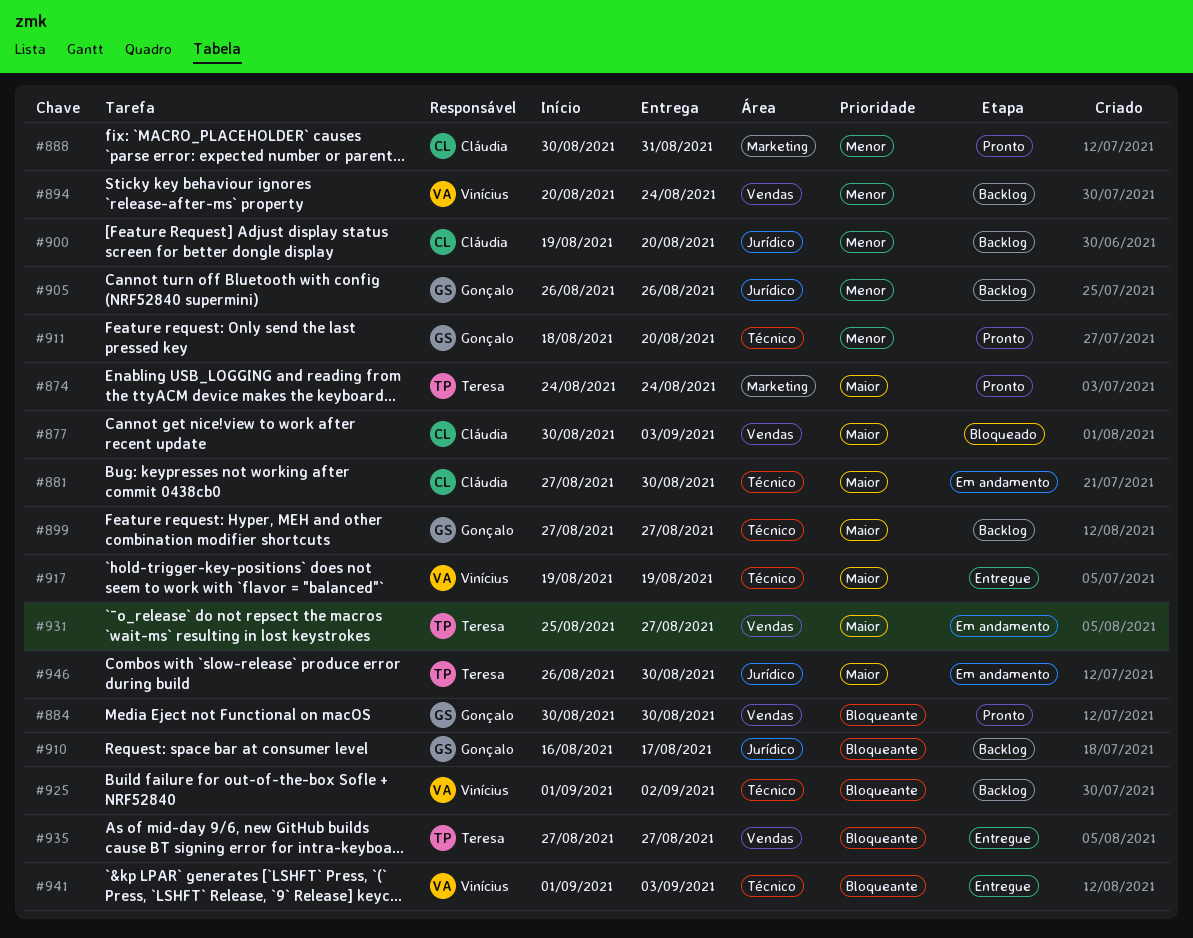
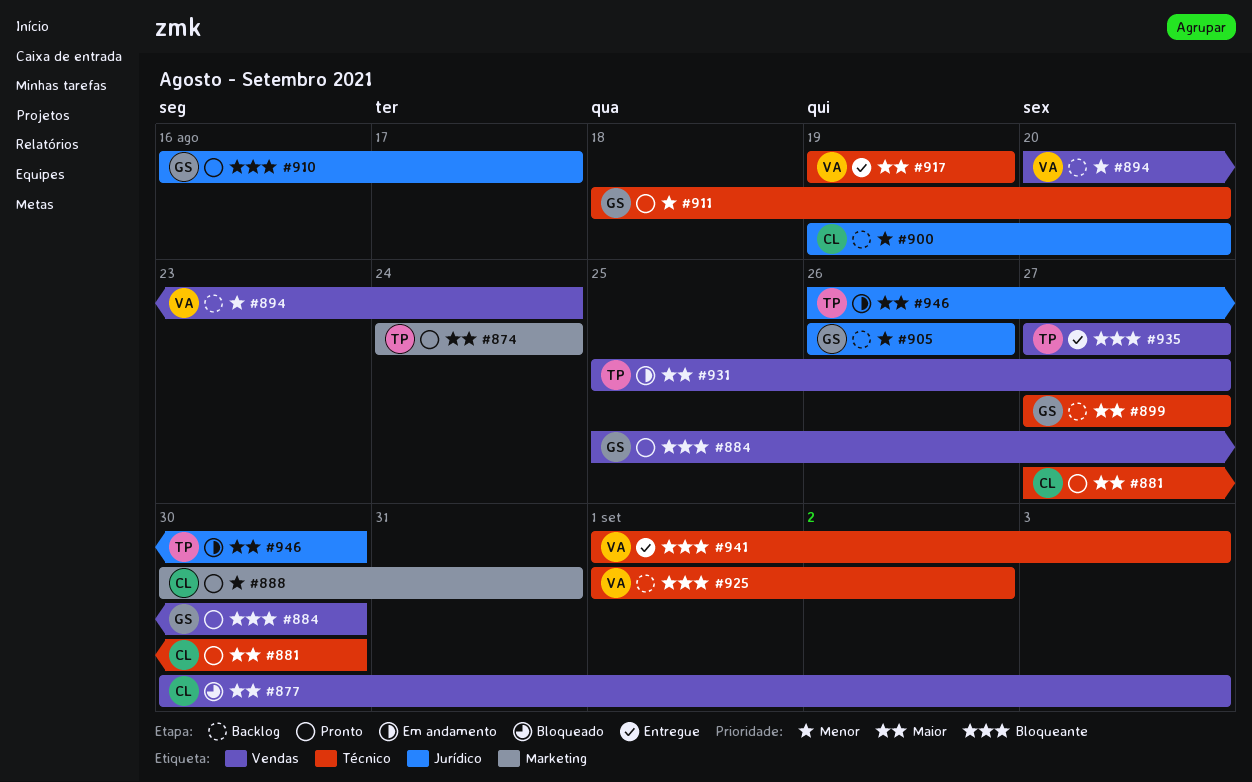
#881, status: Em andamento -> Pronto
#884, start: Aug 30 -> Aug 25
#910, status: Backlog -> Pronto

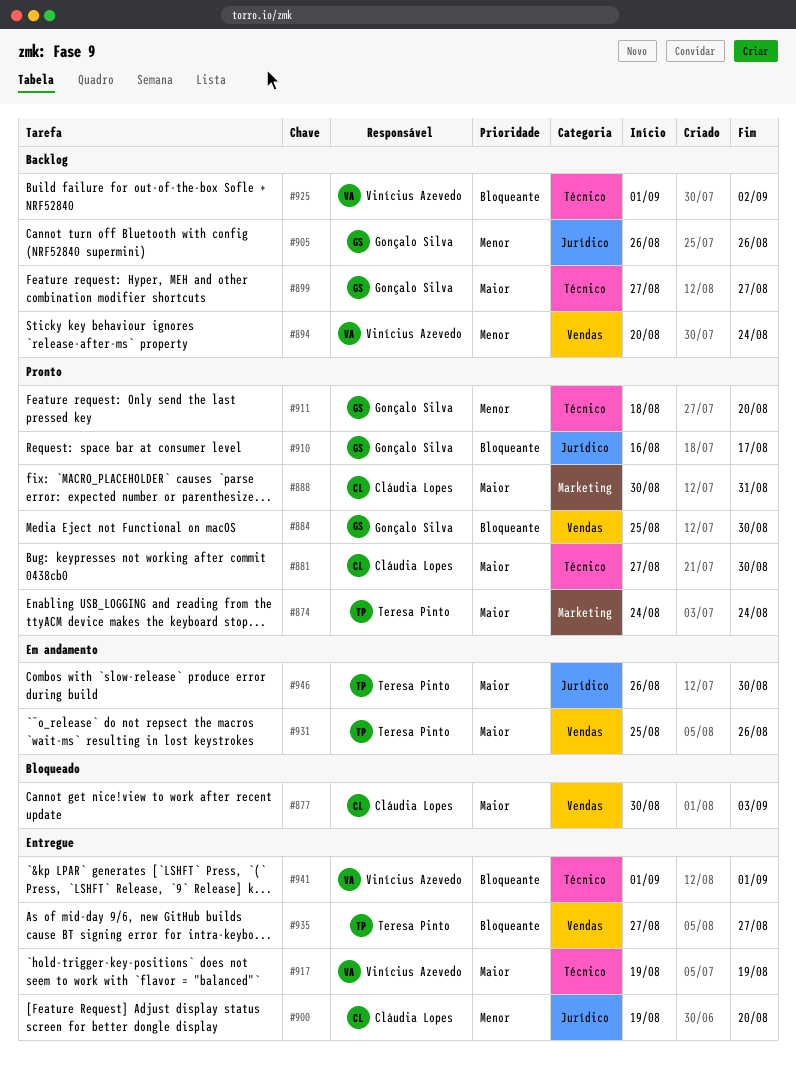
#888, priority: Menor -> Maior
#900, status: Backlog -> Entregue
#931, due: Aug 27 -> Aug 26
#941, due: Sep 3 -> Sep 1

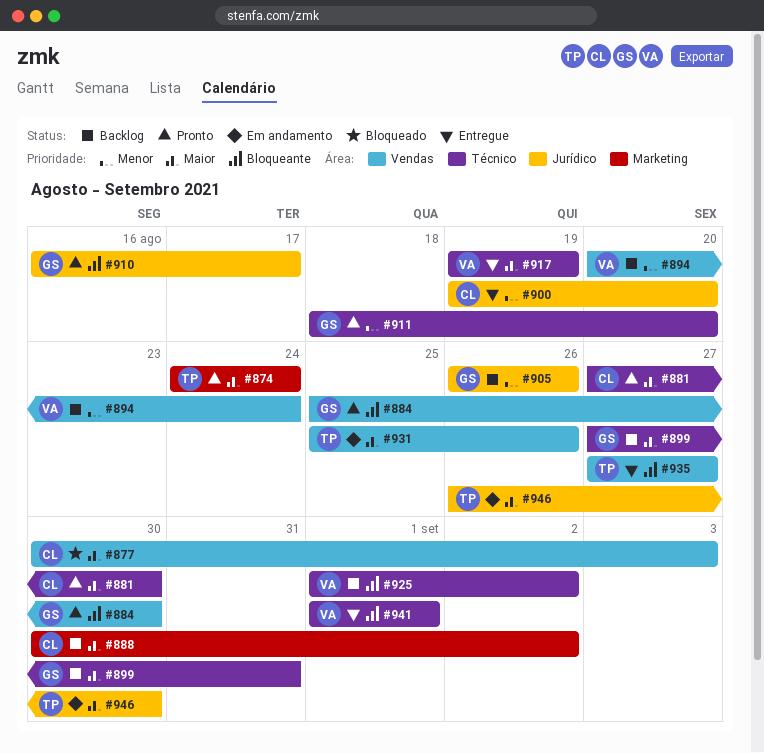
#888, status: Pronto -> Backlog
#888, due: Aug 31 -> Sep 2
#899, due: Aug 27 -> Aug 31

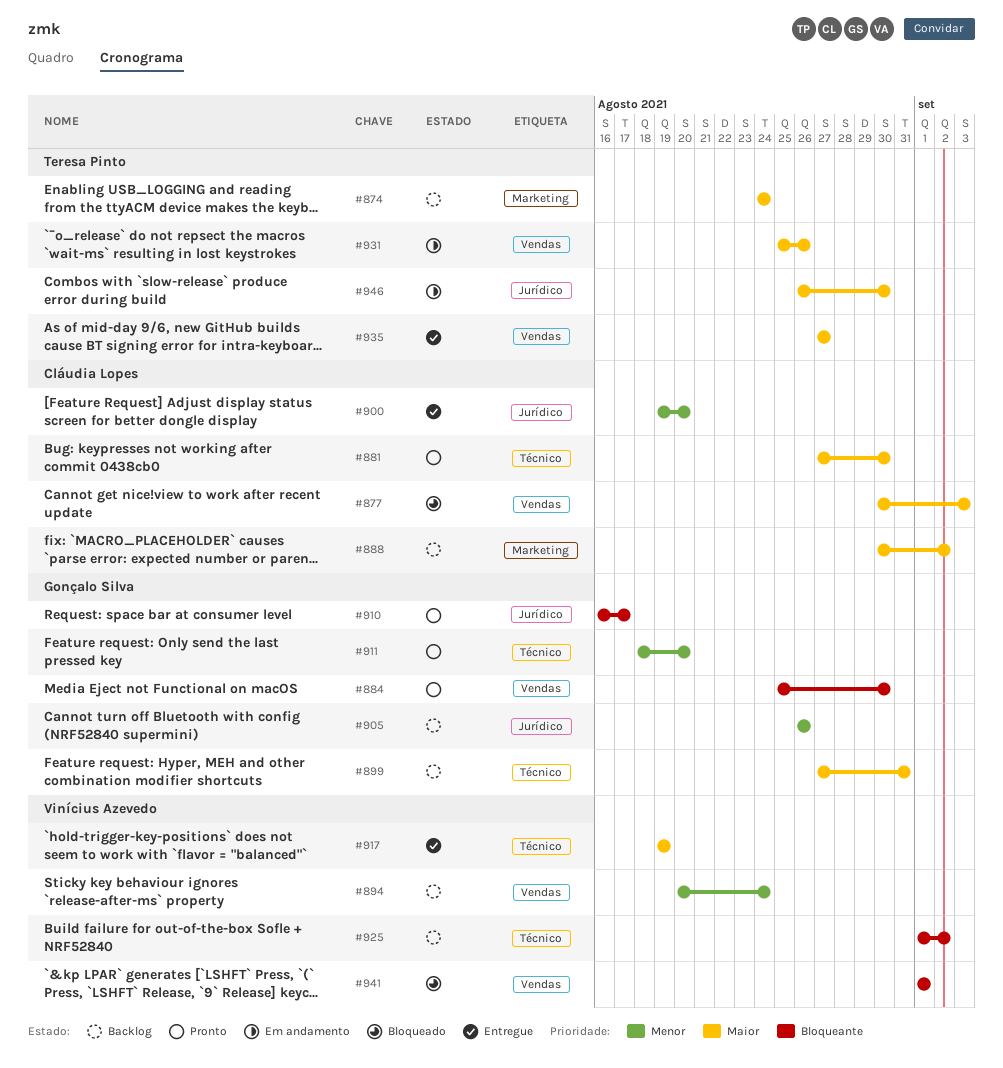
#874, status: Pronto -> Backlog
#935, priority: Bloqueante -> Maior
#941, status: Entregue -> Bloqueado
#941, label: Técnico -> Vendas

